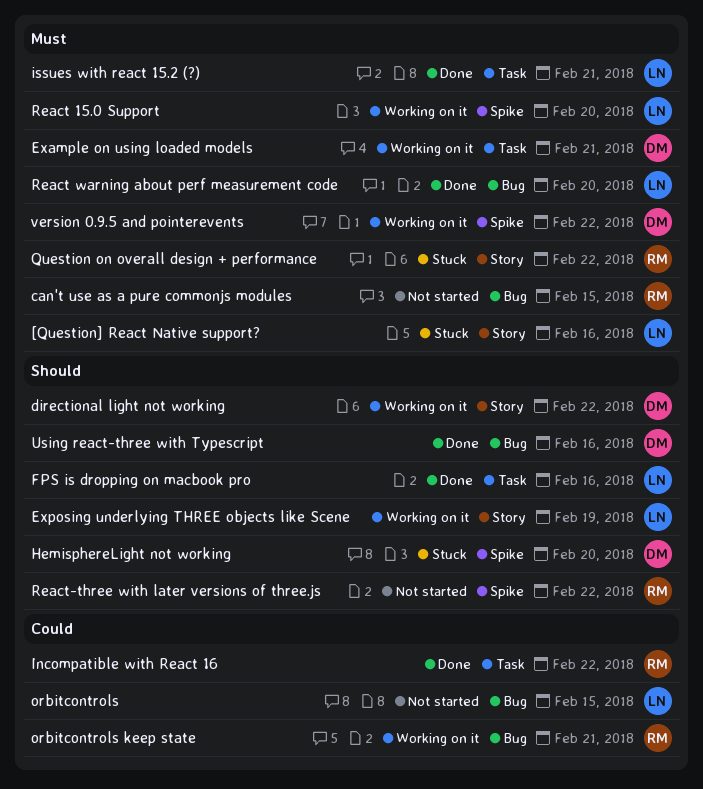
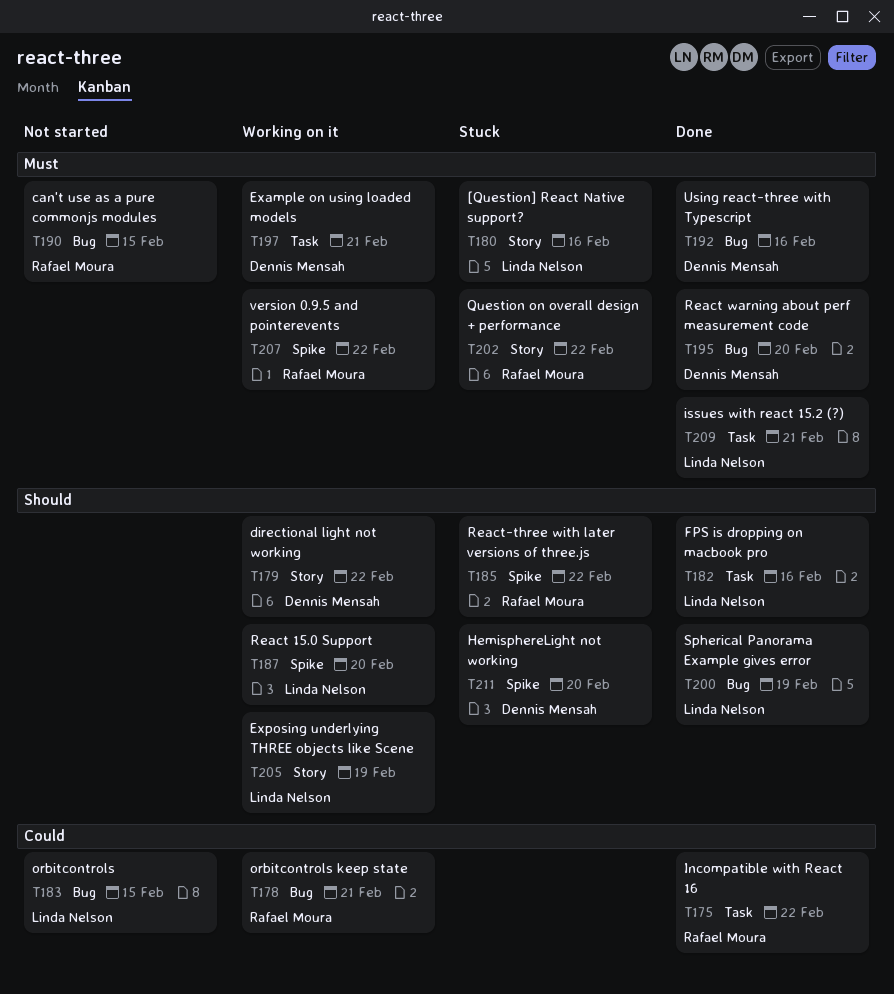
React 15.0 Support, priority: Must -> Should
React warning about perf measurement code, owner: Linda Nelson -> Dennis Mensah
React-three with later versions of three.js, status: Not started -> Stuck
Spherical Panorama Example gives error: none -> present
Using react-three with Typescript, priority: Should -> Must
version 0.9.5 and pointerevents, owner: Dennis Mensah -> Rafael Moura

